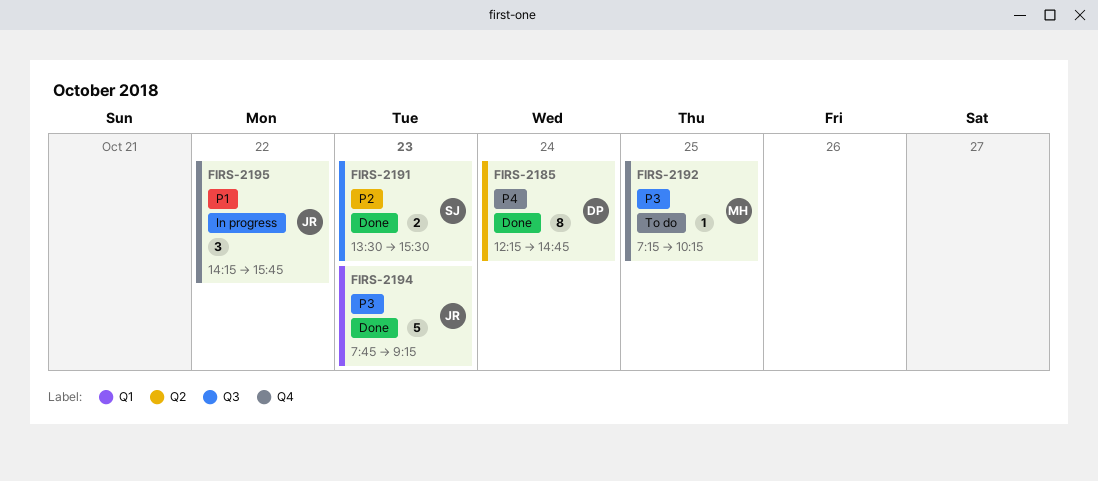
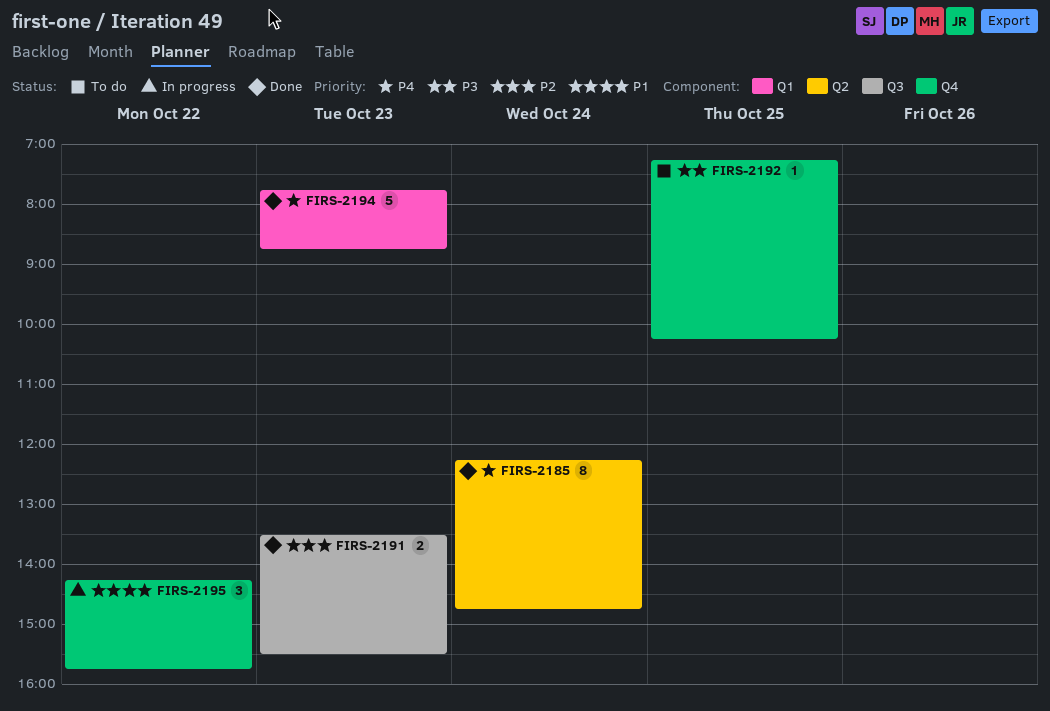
FIRS-2194, priority: P3 -> P4
FIRS-2194, ends: 09:15 -> 08:45

